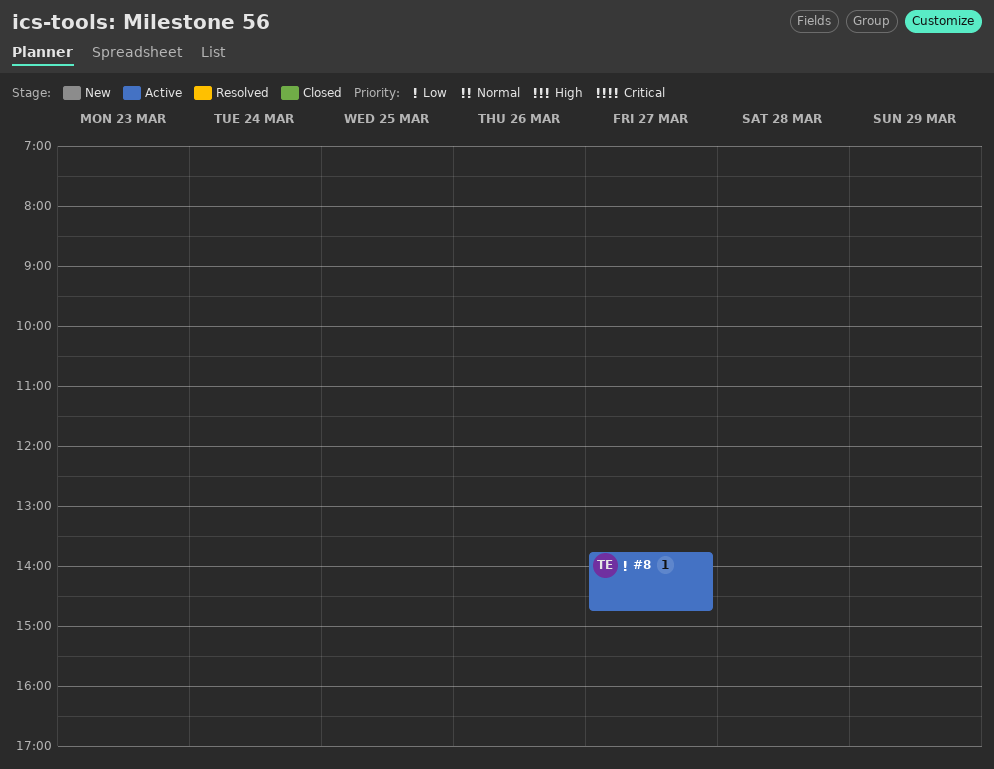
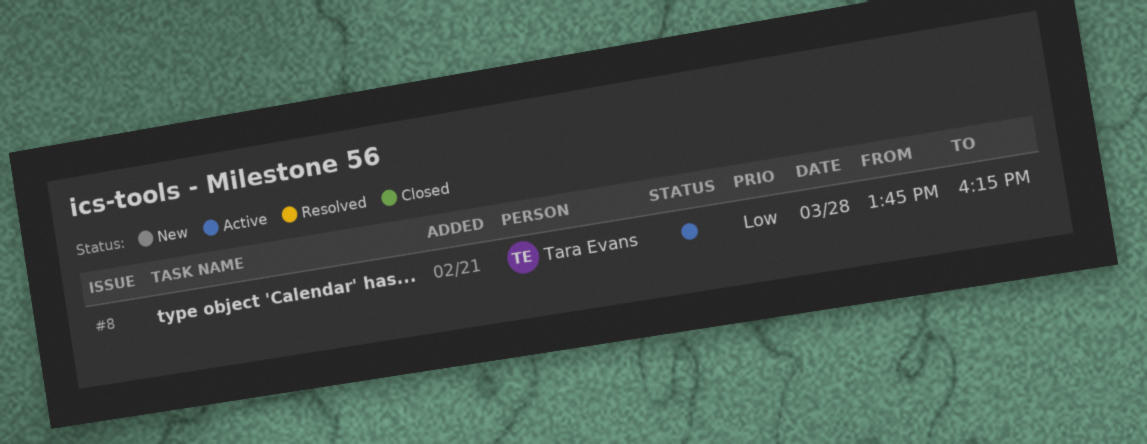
#8, day: Mar 27 -> Mar 28
#8, ends: 14:45 -> 16:15

